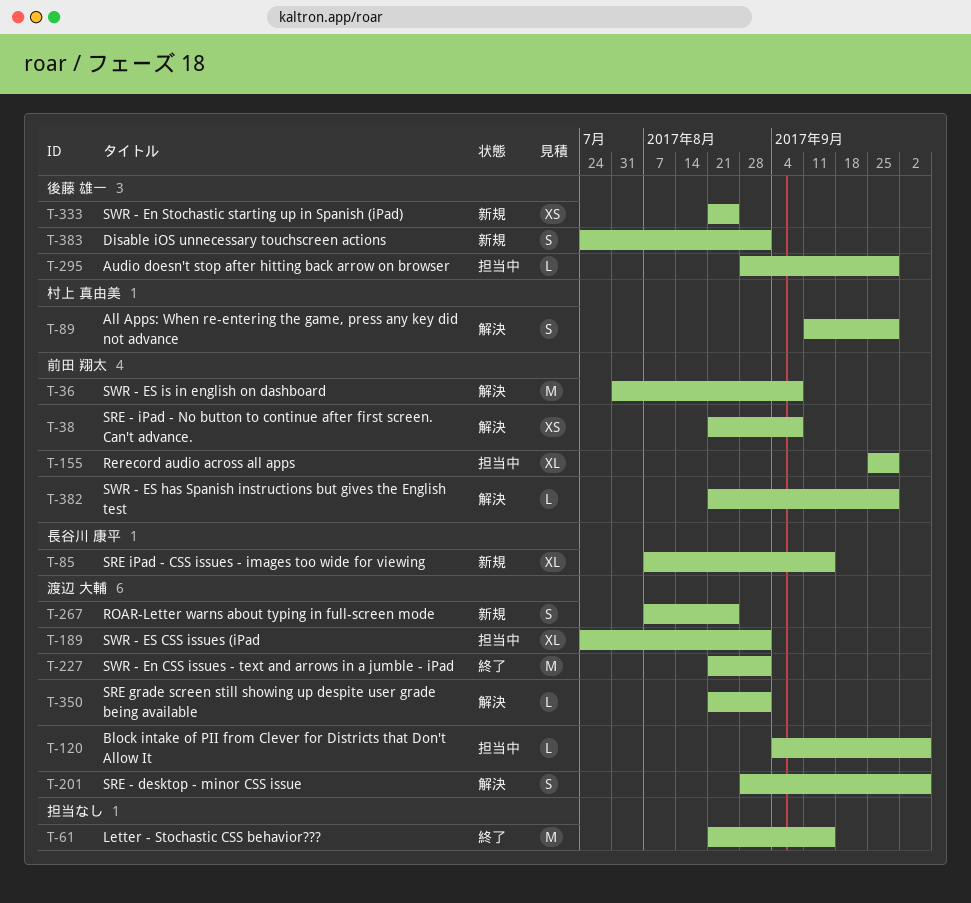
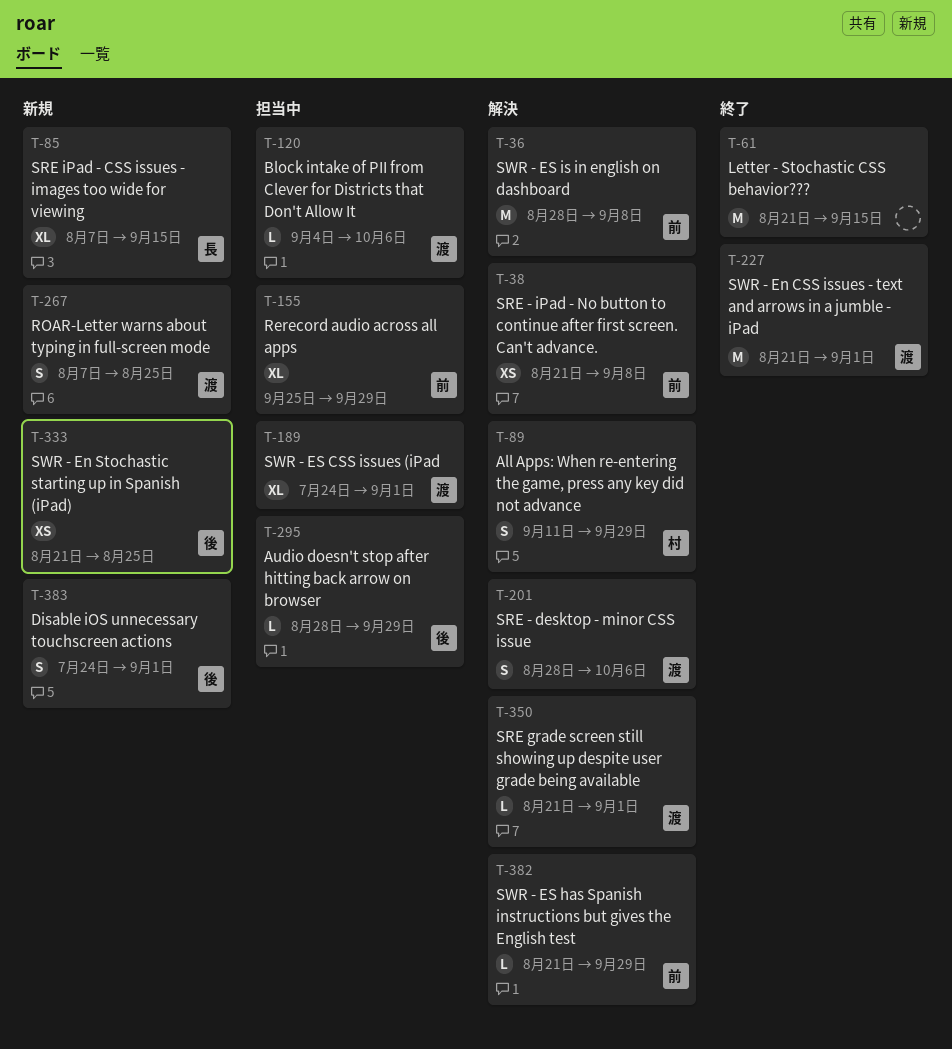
T-36, start: Jul 31 -> Aug 28

